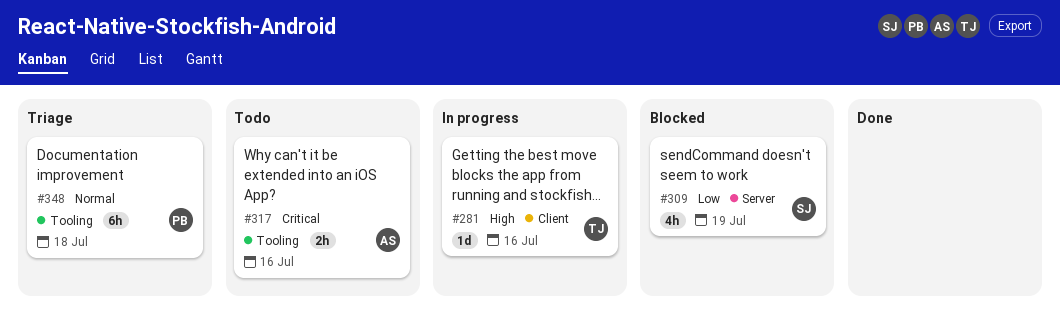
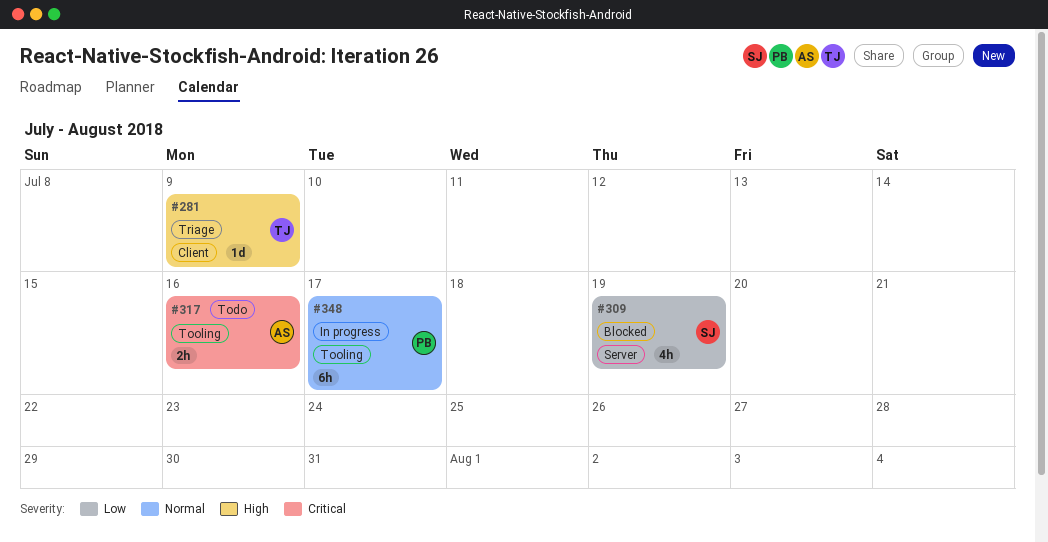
#281, status: In progress -> Triage
#281, due: Jul 16 -> Jul 9
#348, status: Triage -> In progress
#348, due: Jul 18 -> Jul 17

